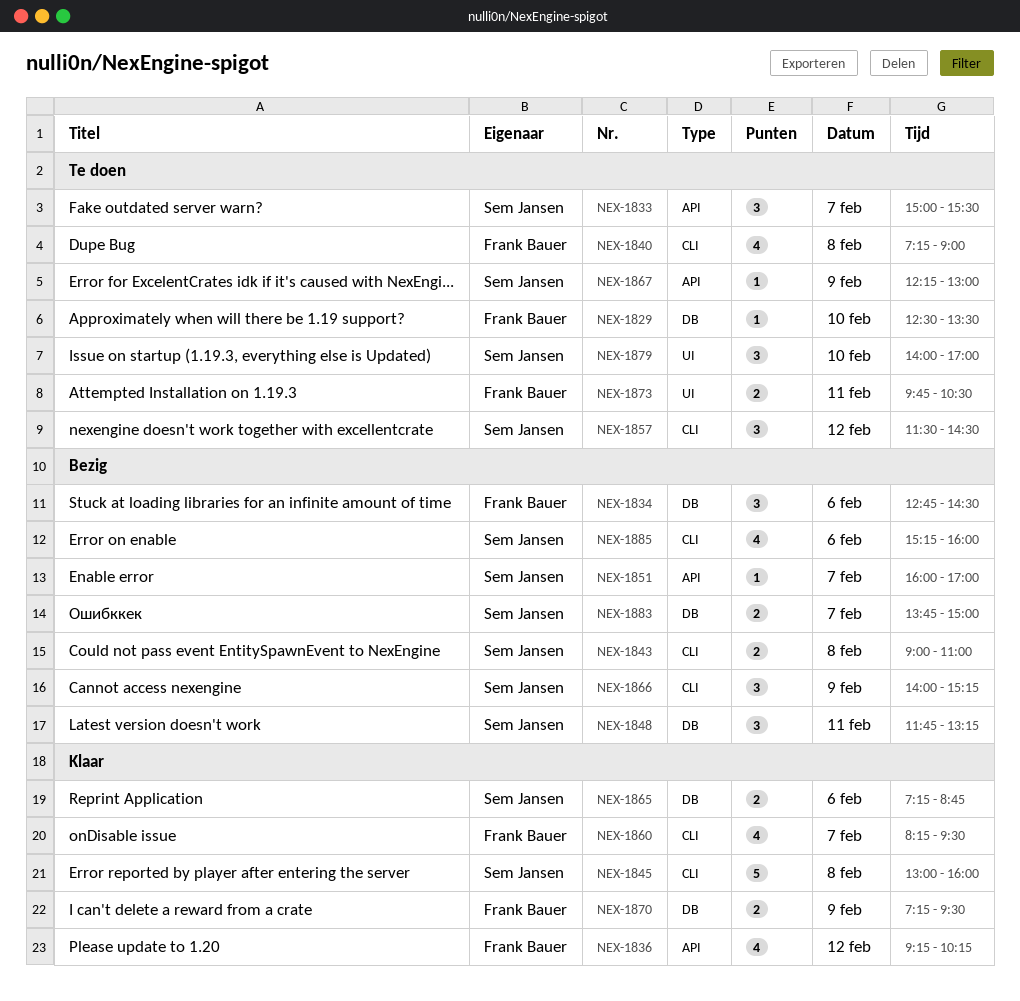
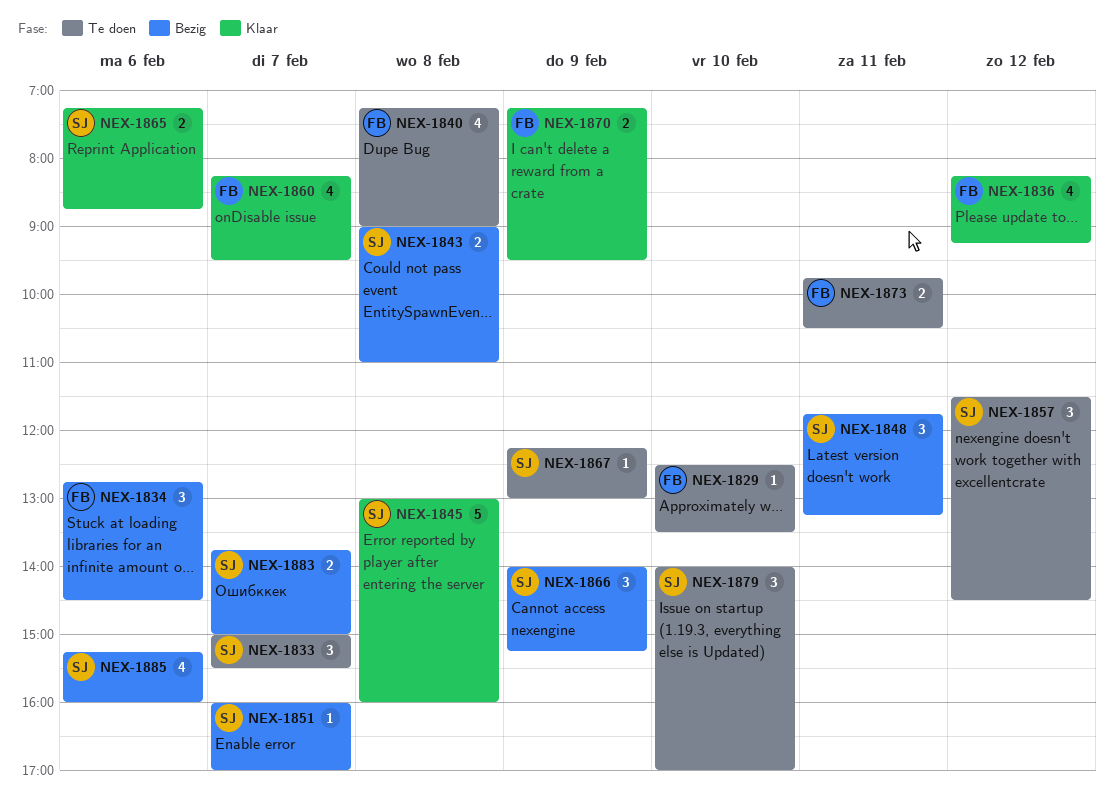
NEX-1836, begins: 09:15 -> 08:15
NEX-1836, ends: 10:15 -> 09:15

